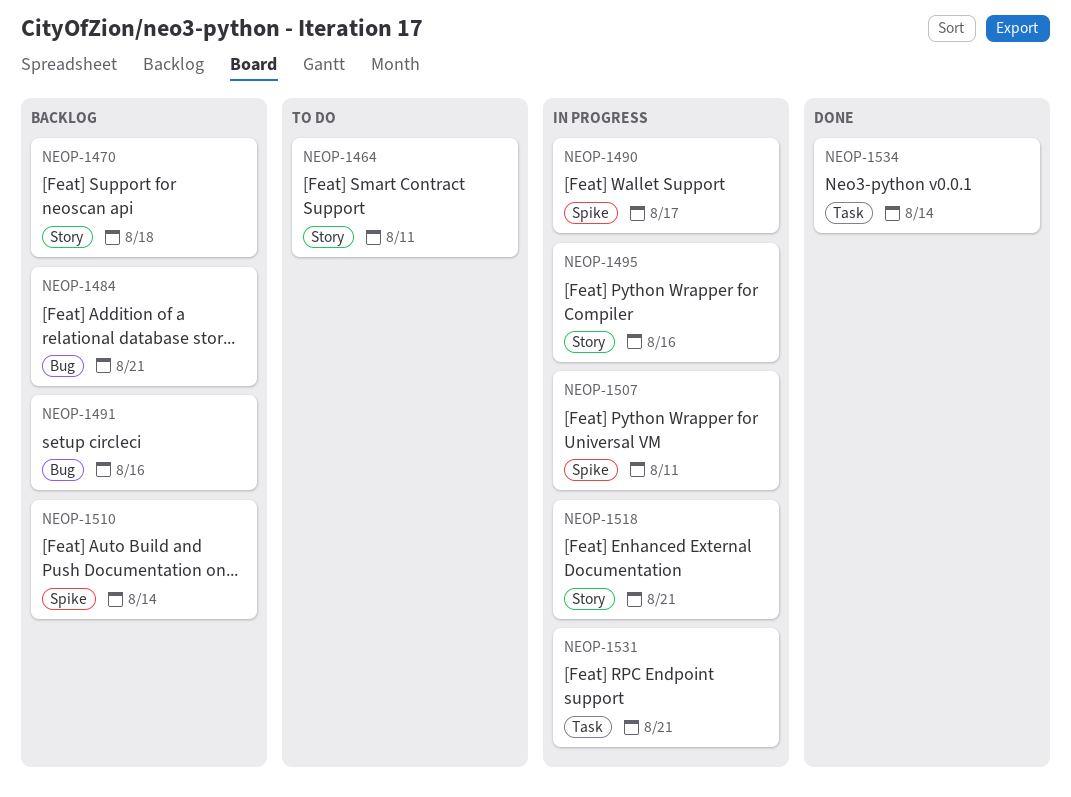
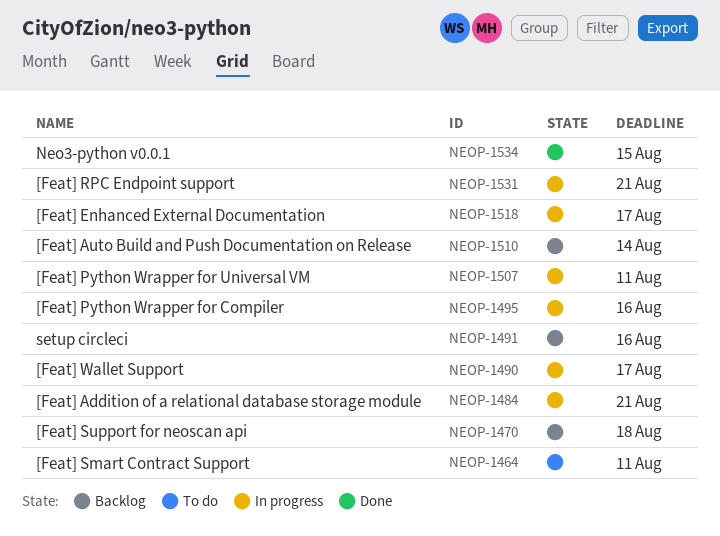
NEOP-1484, status: Backlog -> In progress
NEOP-1518, due: Aug 21 -> Aug 17
NEOP-1534, due: Aug 14 -> Aug 15

